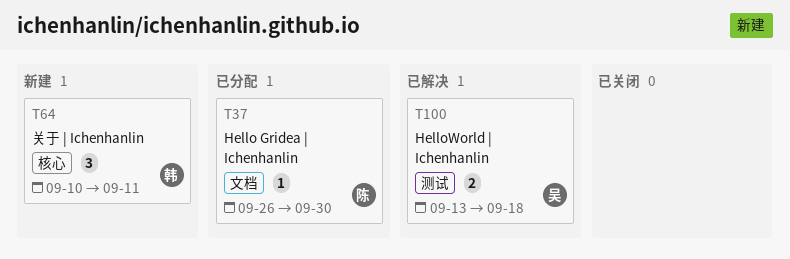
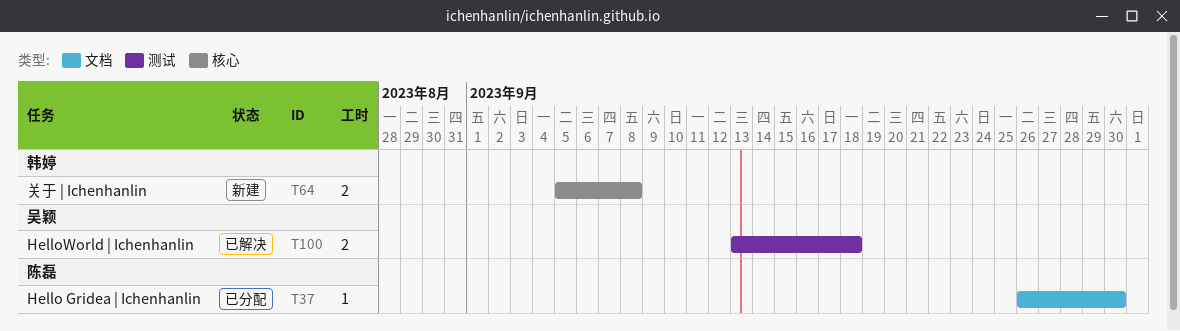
T64, estimate: 3 -> 2
T64, start: Sep 10 -> Sep 5
T64, due: Sep 11 -> Sep 8

